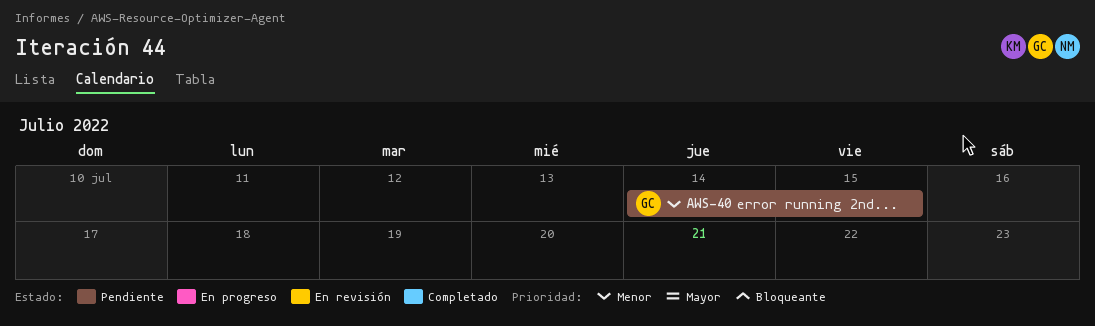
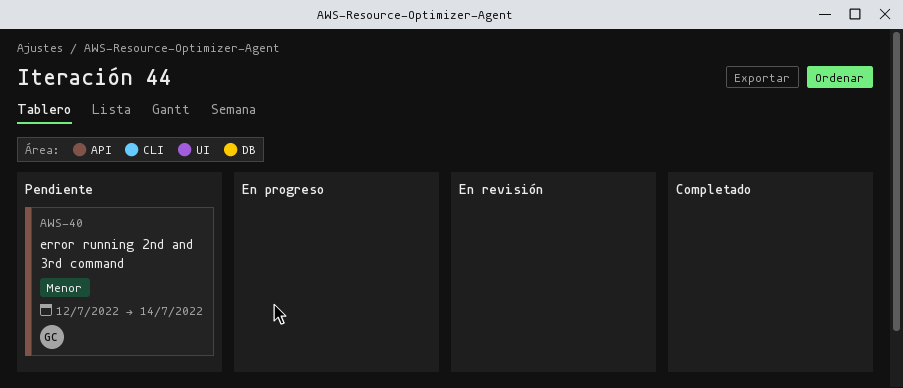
AWS-40, start: Jul 14 -> Jul 12
AWS-40, due: Jul 15 -> Jul 14

